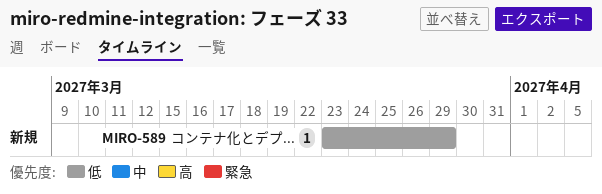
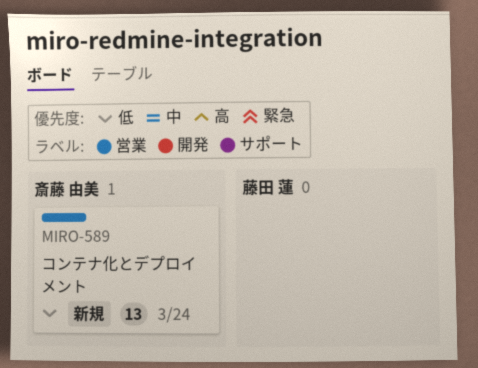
MIRO-589, estimate: 1 -> 13
MIRO-589, due: Mar 29 -> Mar 24

